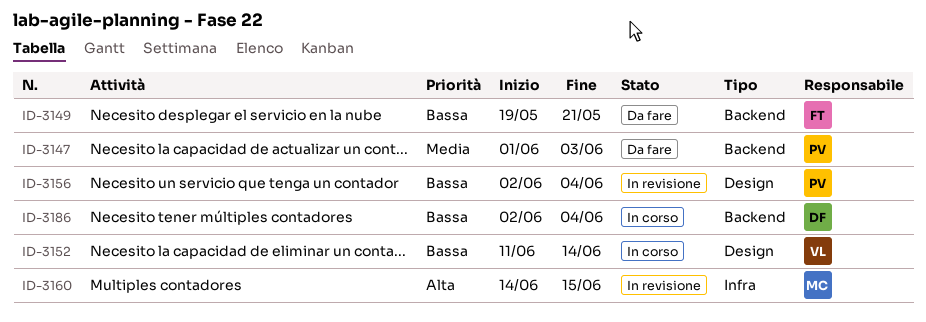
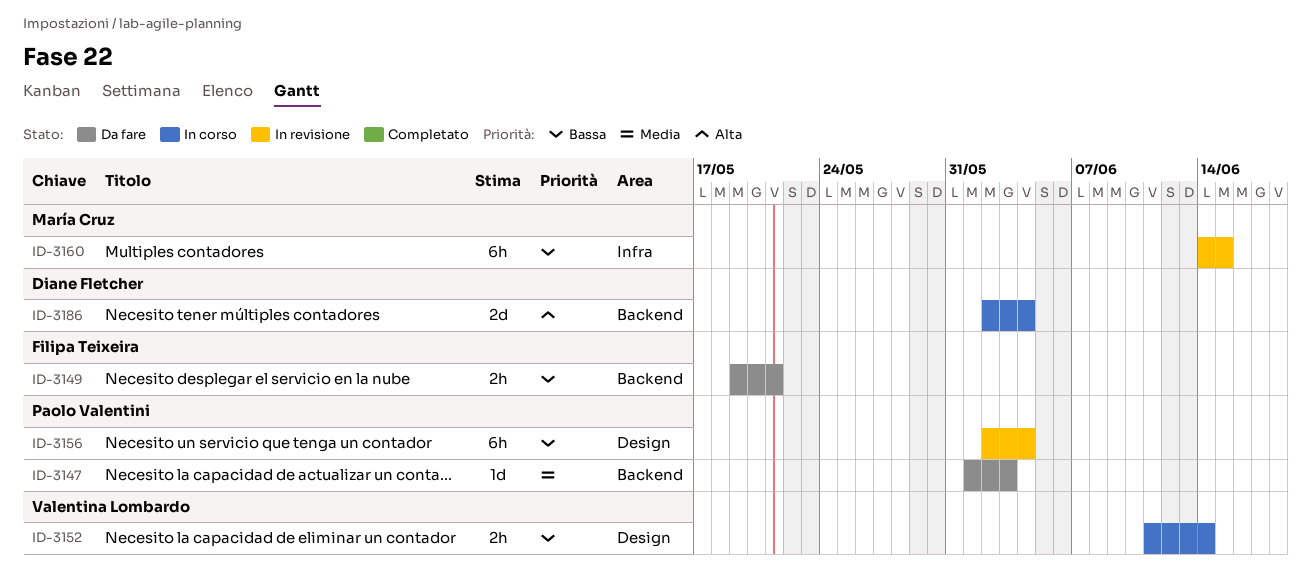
ID-3160, priority: Alta -> Bassa
ID-3186, priority: Bassa -> Alta

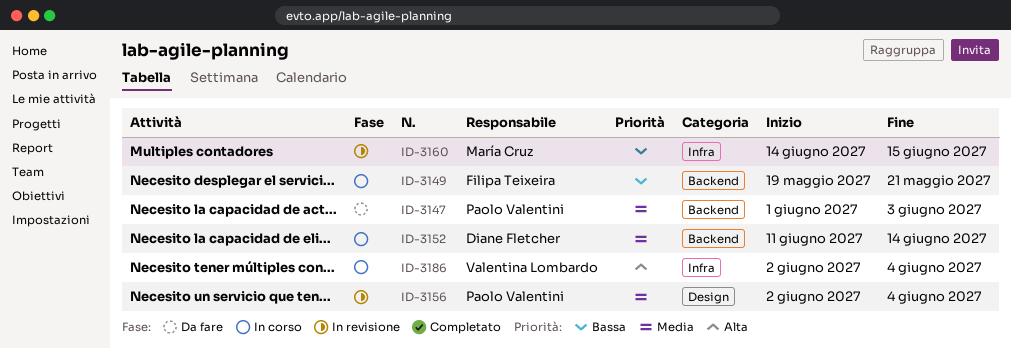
ID-3149, status: Da fare -> In corso
ID-3152, owner: Valentina Lombardo -> Diane Fletcher
ID-3152, priority: Bassa -> Media
ID-3152, label: Design -> Backend
ID-3156, priority: Bassa -> Media
ID-3186, owner: Diane Fletcher -> Valentina Lombardo
ID-3186, label: Backend -> Infra

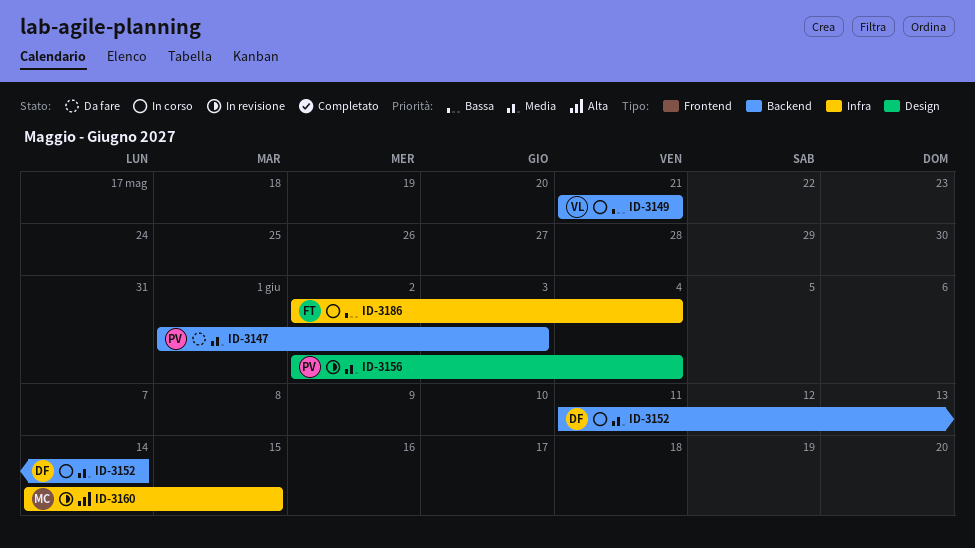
ID-3149, owner: Filipa Teixeira -> Valentina Lombardo
ID-3149, start: May 19 -> May 21
ID-3160, priority: Bassa -> Alta
ID-3186, owner: Valentina Lombardo -> Filipa Teixeira
ID-3186, priority: Alta -> Bassa

